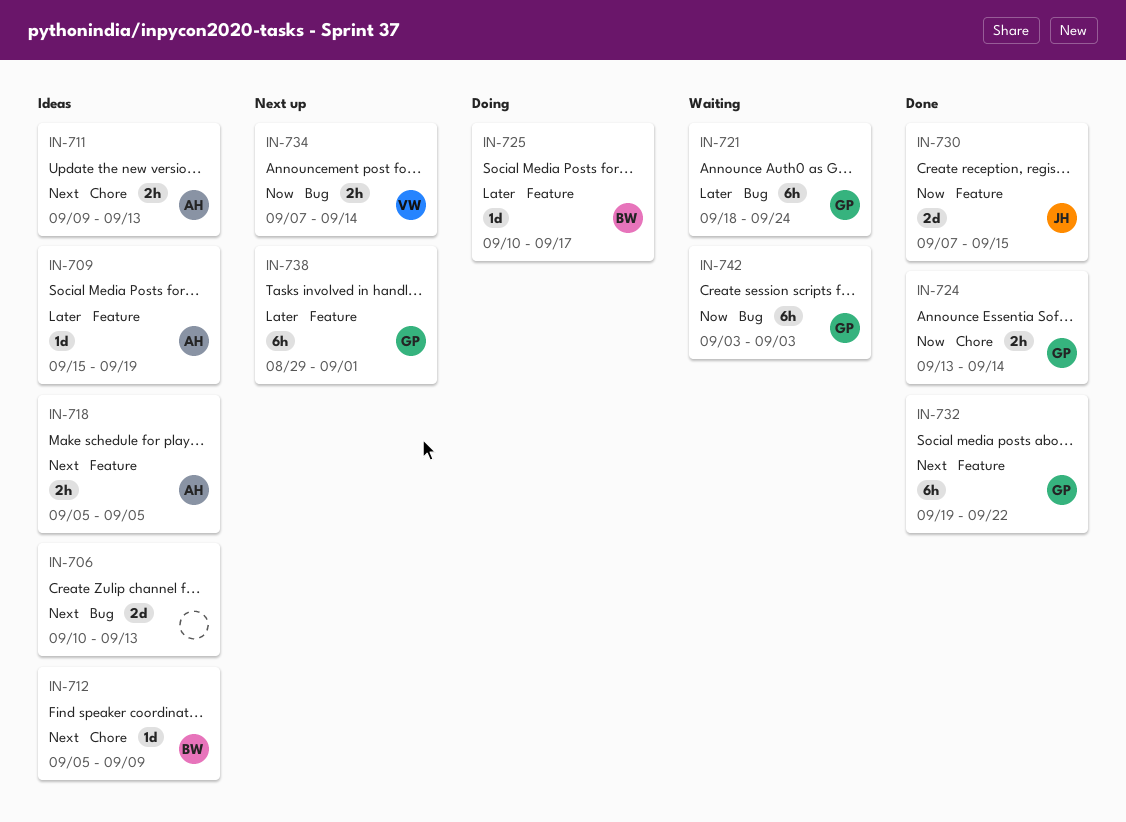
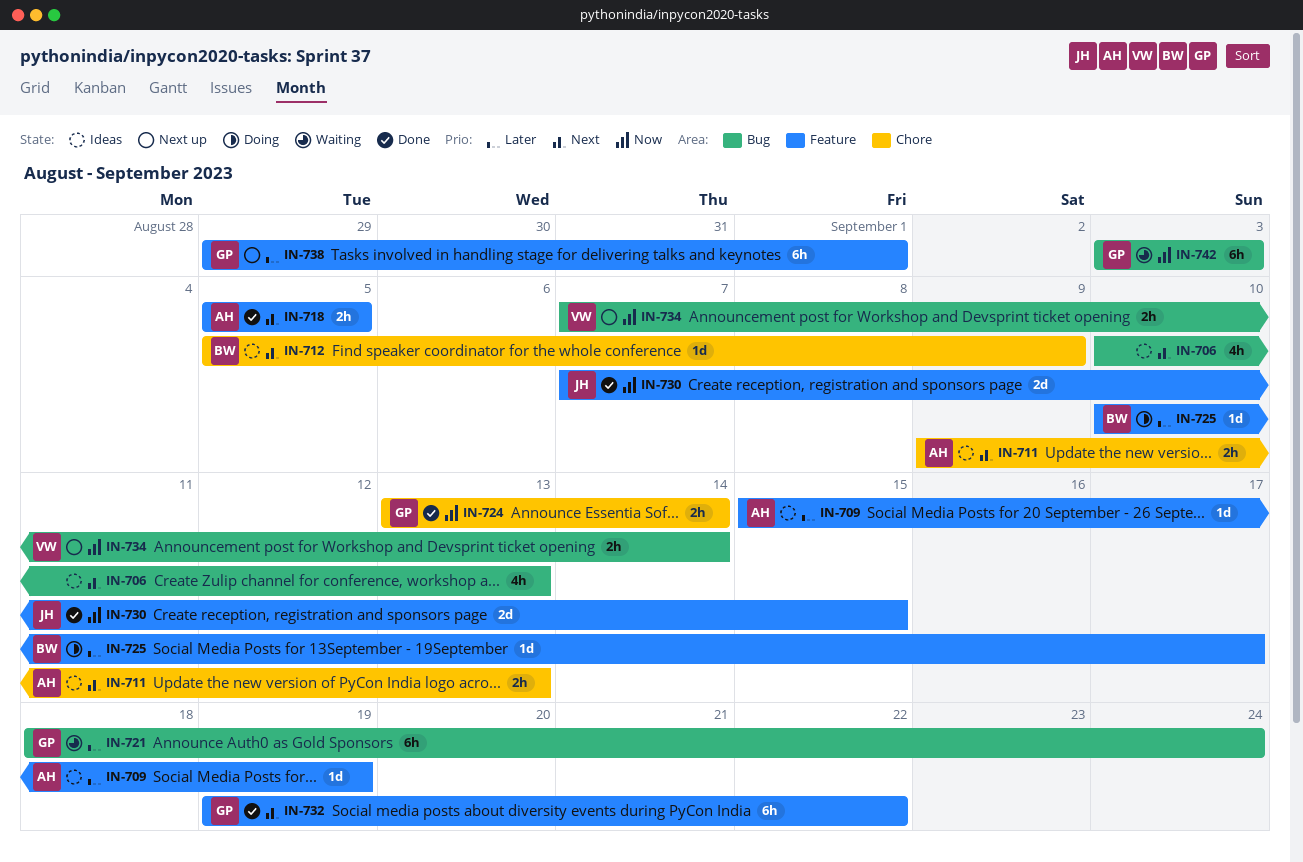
IN-706, estimate: 2d -> 4h
IN-718, status: Ideas -> Done

